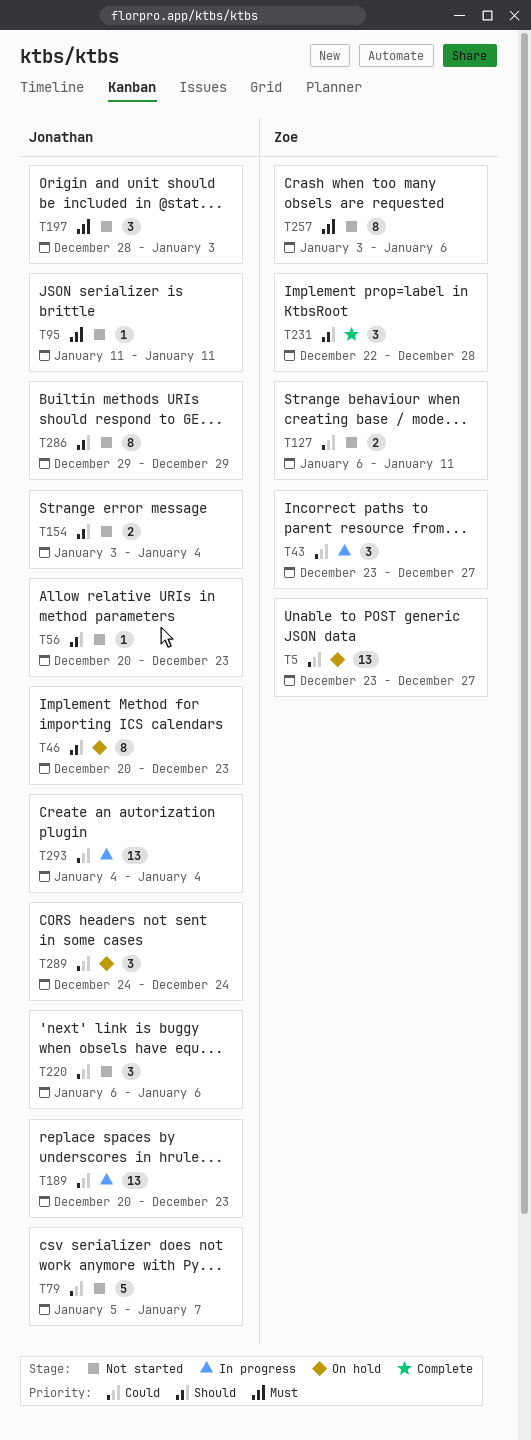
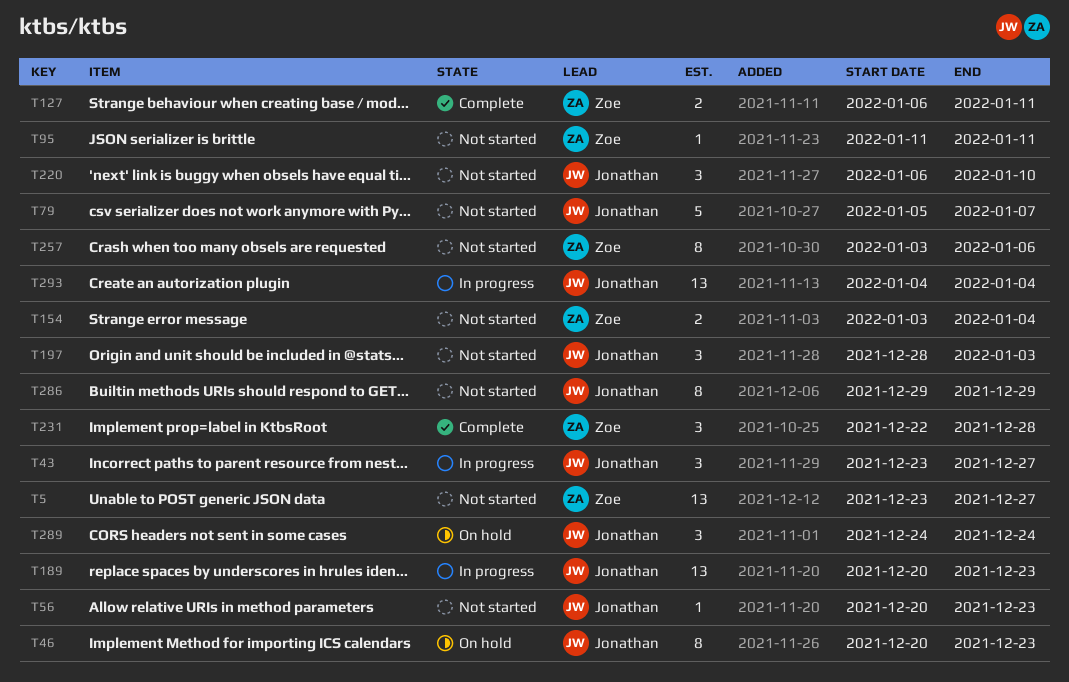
T5, status: On hold -> Not started
T43, owner: Zoe -> Jonathan
T95, owner: Jonathan -> Zoe
T127, status: Not started -> Complete
T154, owner: Jonathan -> Zoe
T220, due: Jan 6 -> Jan 10

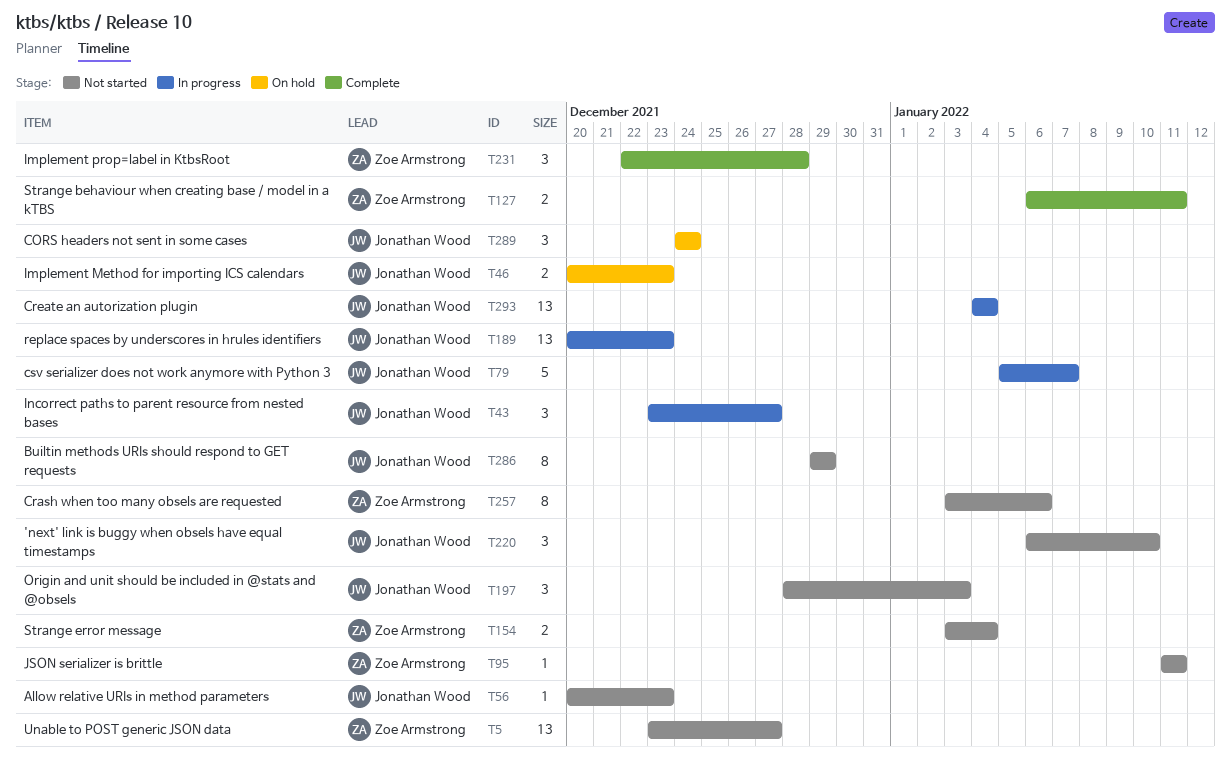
T46, estimate: 8 -> 2
T79, status: Not started -> In progress

